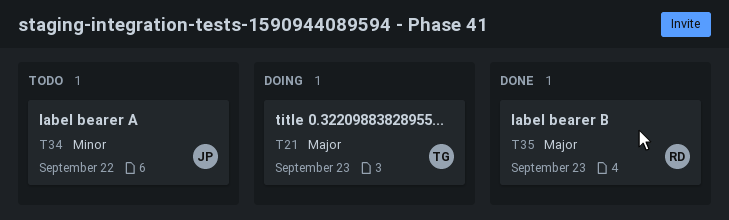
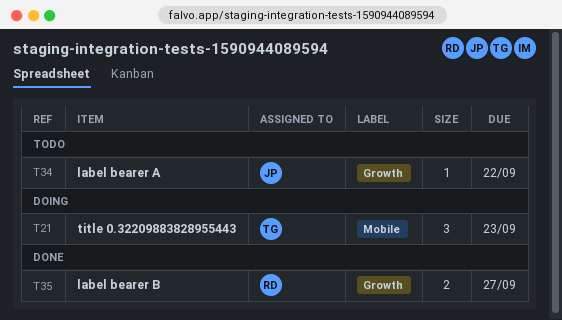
T35, due: Sep 23 -> Sep 27

